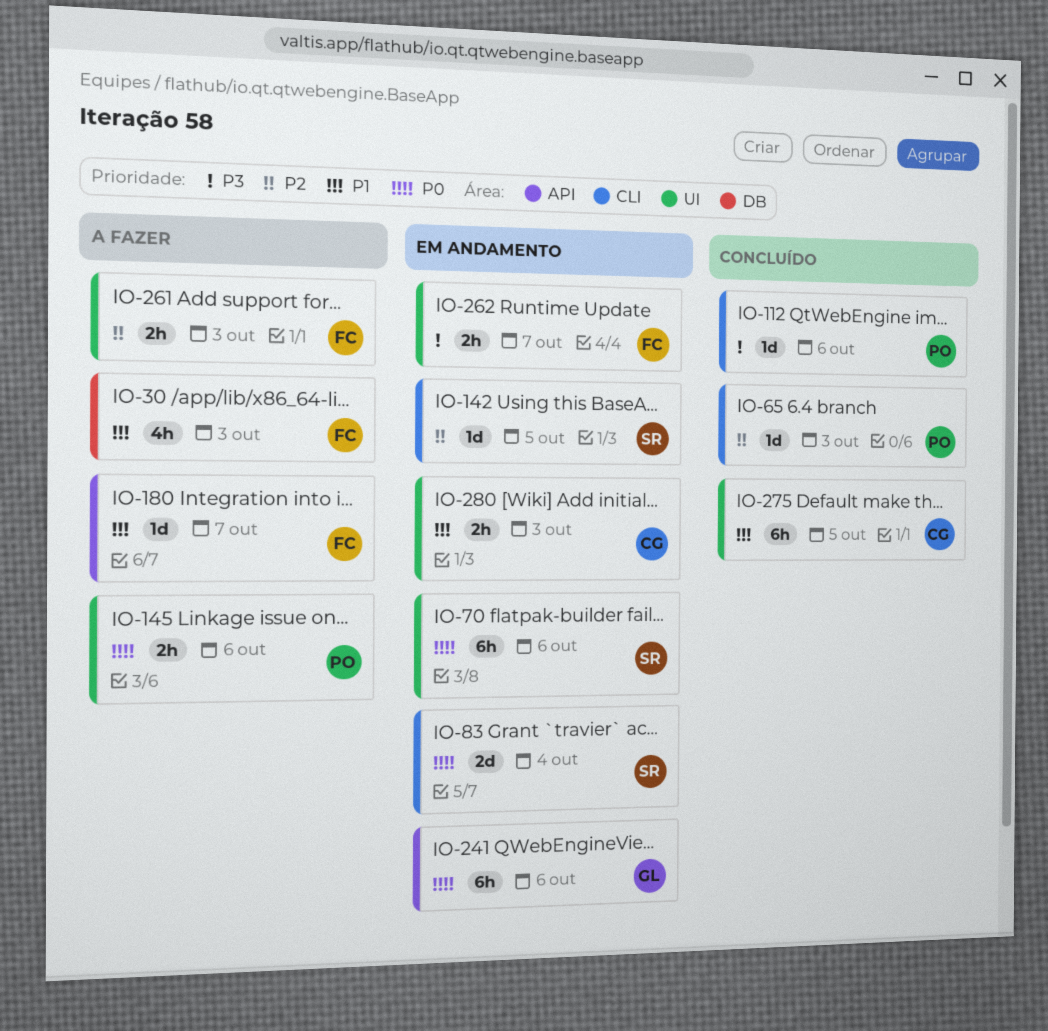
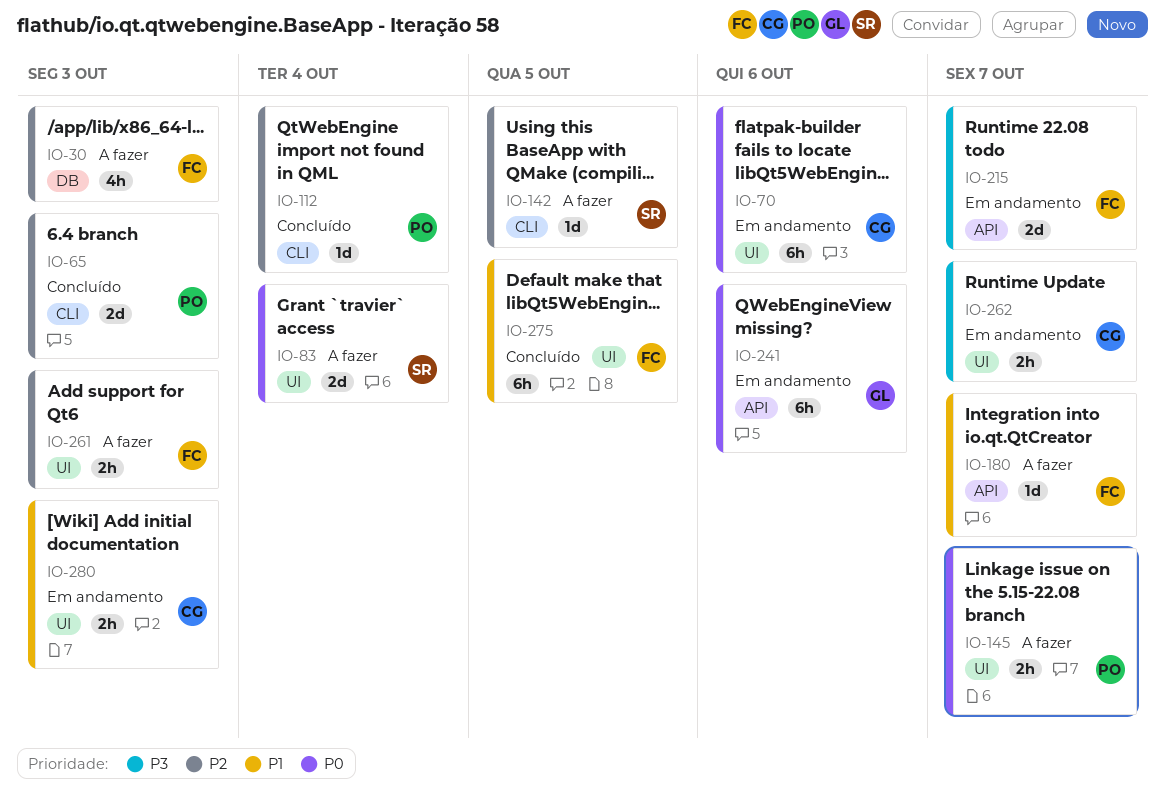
IO-30, priority: P1 -> P2
IO-65, estimate: 1d -> 2d
IO-70, owner: SR -> CG
IO-83, status: Em andamento -> A fazer
IO-83, label: CLI -> UI
IO-112, priority: P3 -> P2
IO-112, due: Oct 6 -> Oct 4
IO-142, status: Em andamento -> A fazer
IO-145, due: Oct 6 -> Oct 7
IO-215: none -> present
IO-262, owner: FC -> CG
IO-275, owner: CG -> FC

